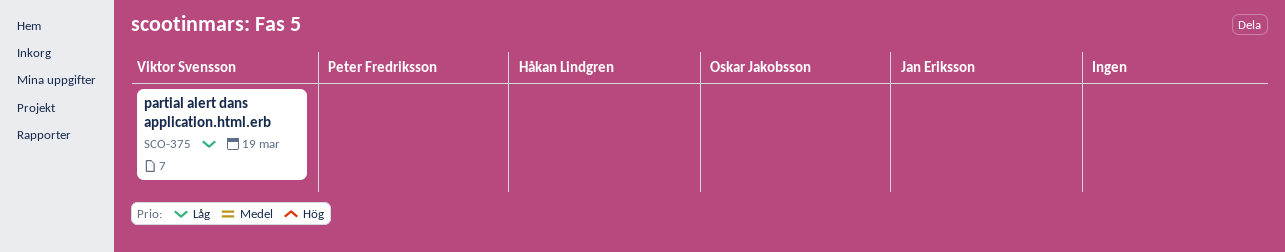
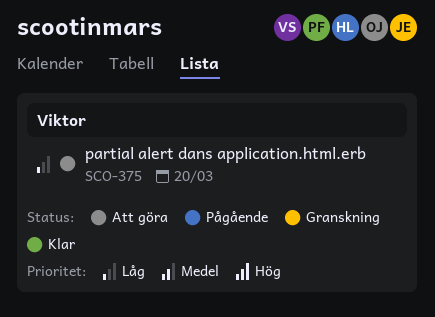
SCO-375, due: Mar 19 -> Mar 20

